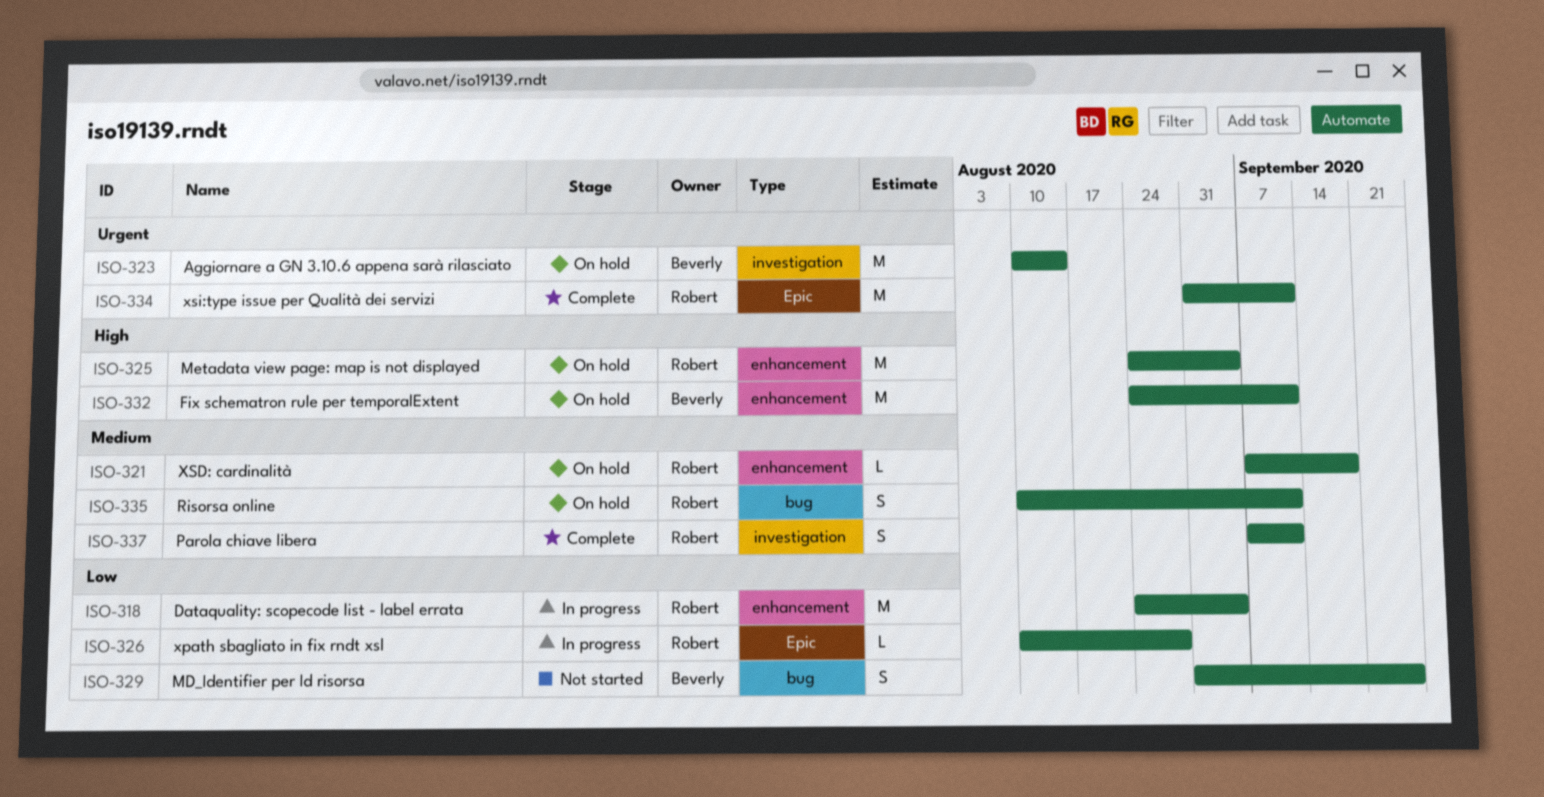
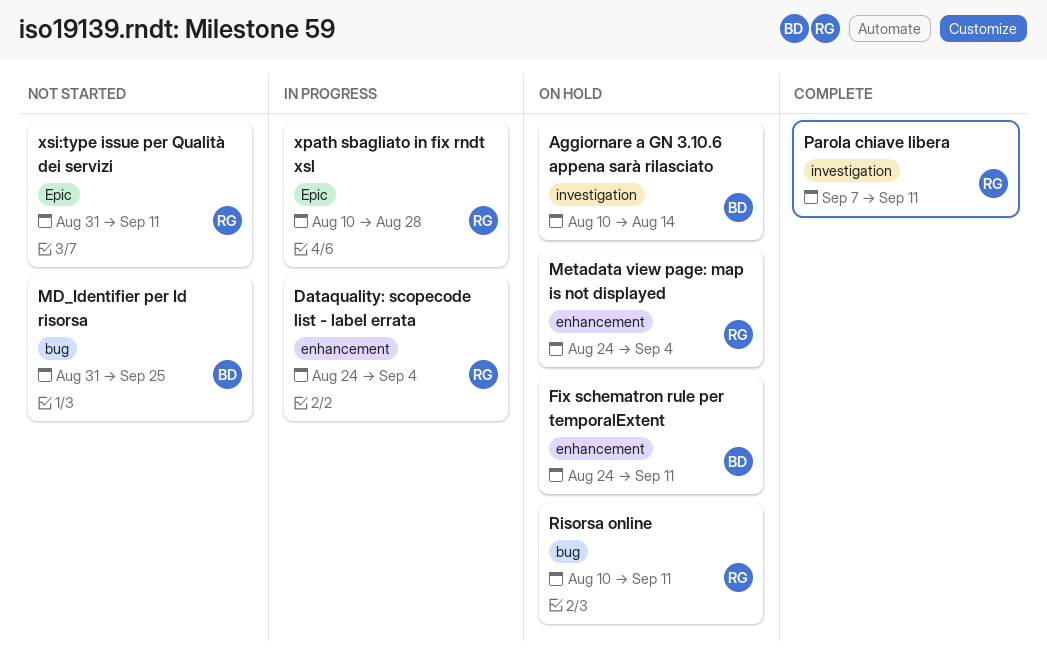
XSD: cardinalità: present -> none
xsi:type issue per Qualità dei servizi, status: Complete -> Not started

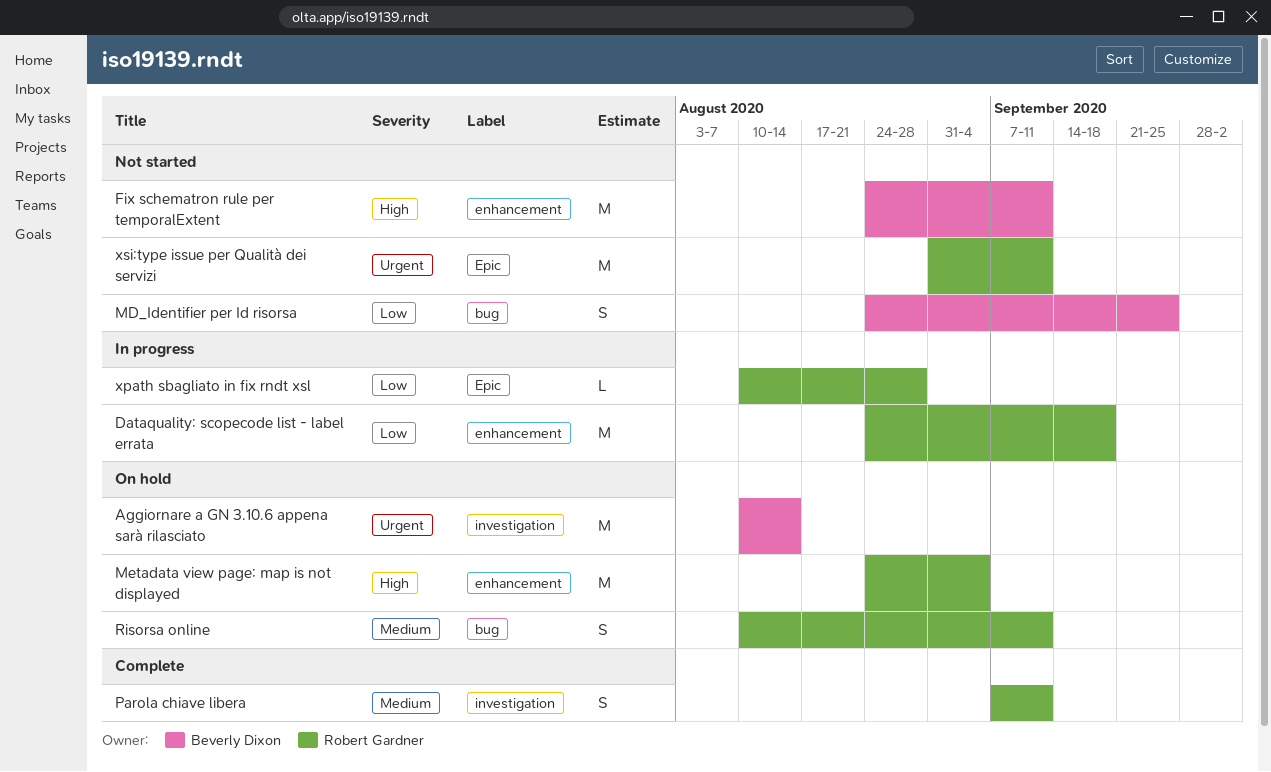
Dataquality: scopecode list - label errata, due: Sep 4 -> Sep 18
Fix schematron rule per temporalExtent, status: On hold -> Not started
MD_Identifier per Id risorsa, start: Aug 31 -> Aug 24

